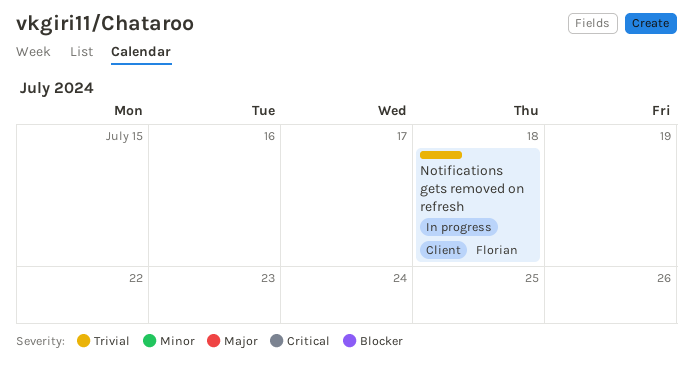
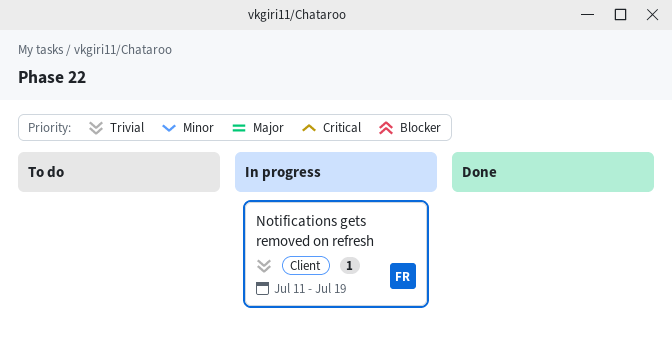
Notifications gets removed on refresh, due: Jul 18 -> Jul 19

